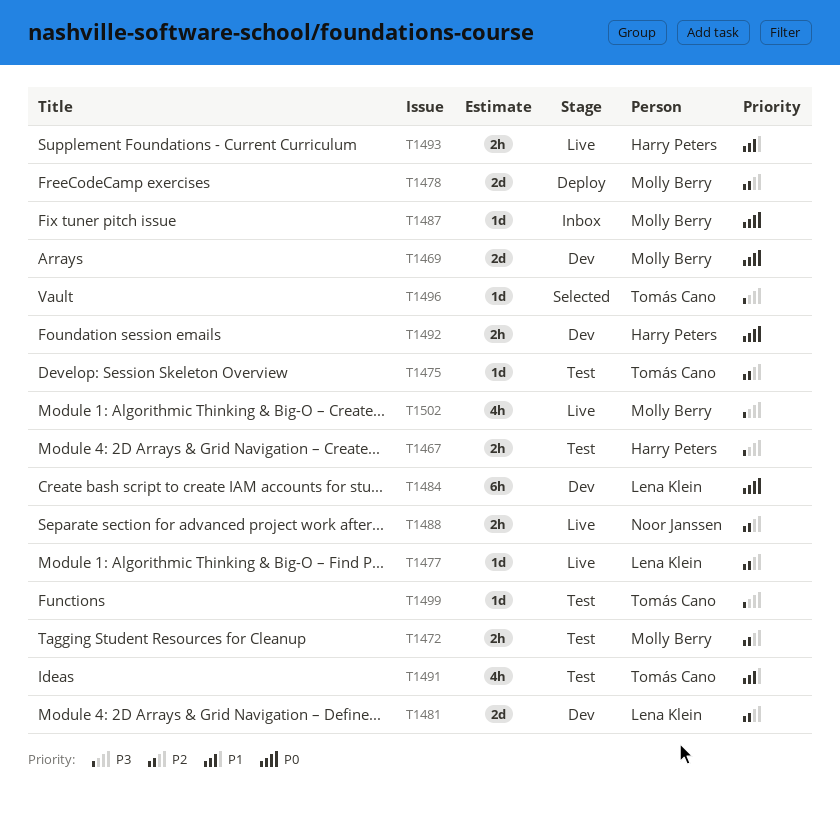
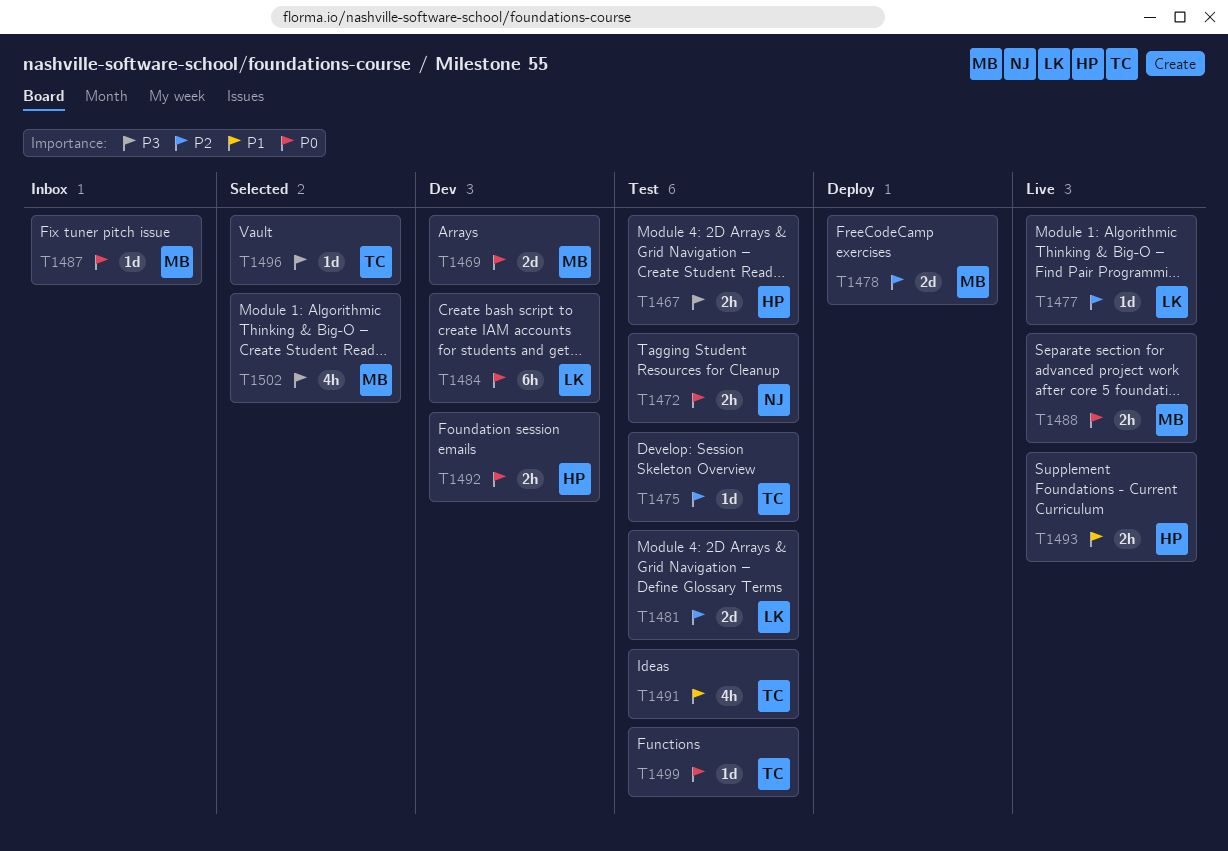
T1472, owner: Molly Berry -> Noor Janssen
T1472, priority: P2 -> P0
T1481, status: Dev -> Test
T1488, owner: Noor Janssen -> Molly Berry
T1488, priority: P2 -> P0
T1499, priority: P3 -> P0
T1502, status: Live -> Selected

